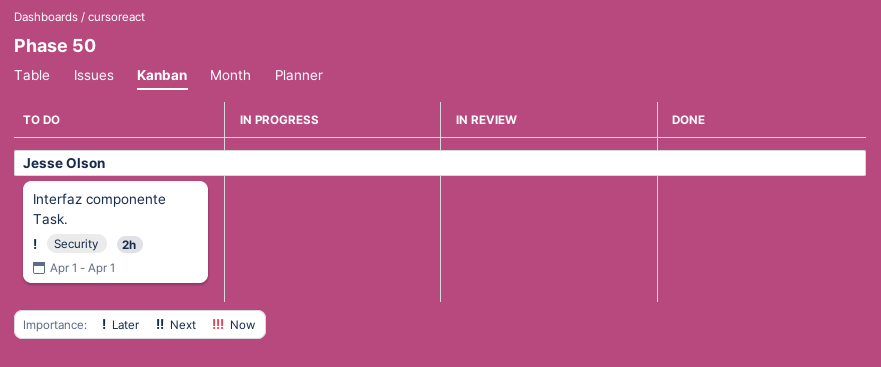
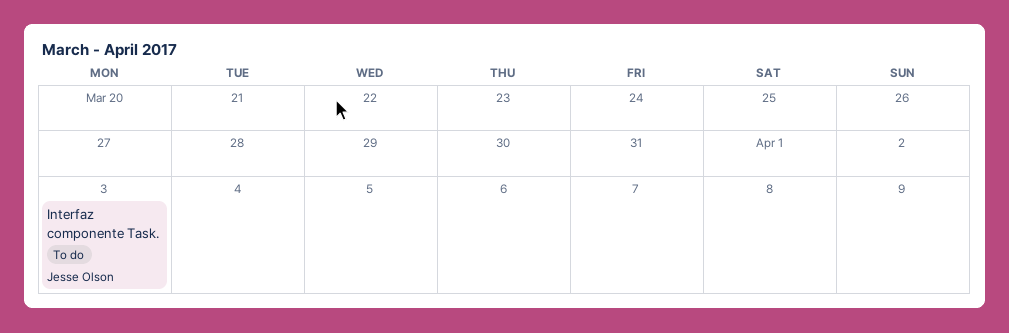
Interfaz componente Task., due: Apr 1 -> Apr 3

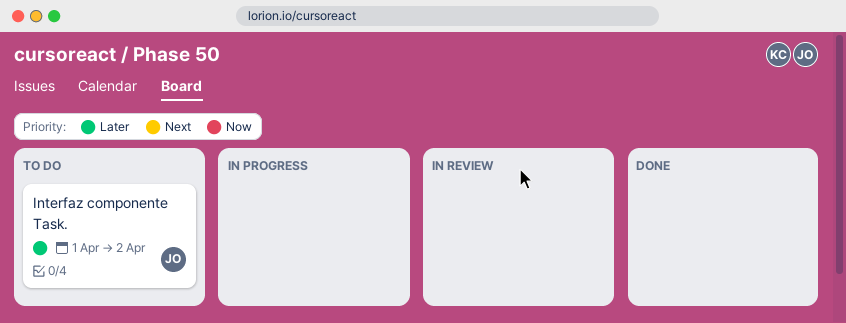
Interfaz componente Task., due: Apr 3 -> Apr 2

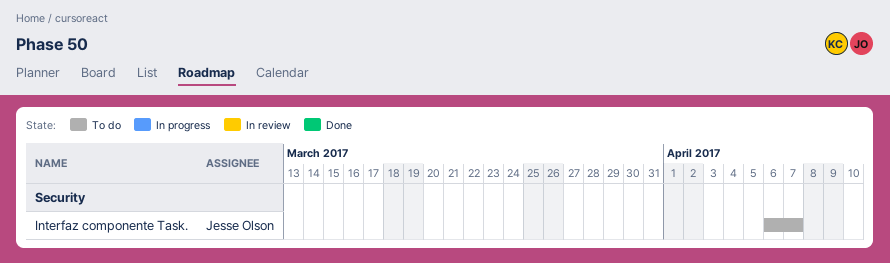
Interfaz componente Task., start: Apr 1 -> Apr 6
Interfaz componente Task., due: Apr 2 -> Apr 7

